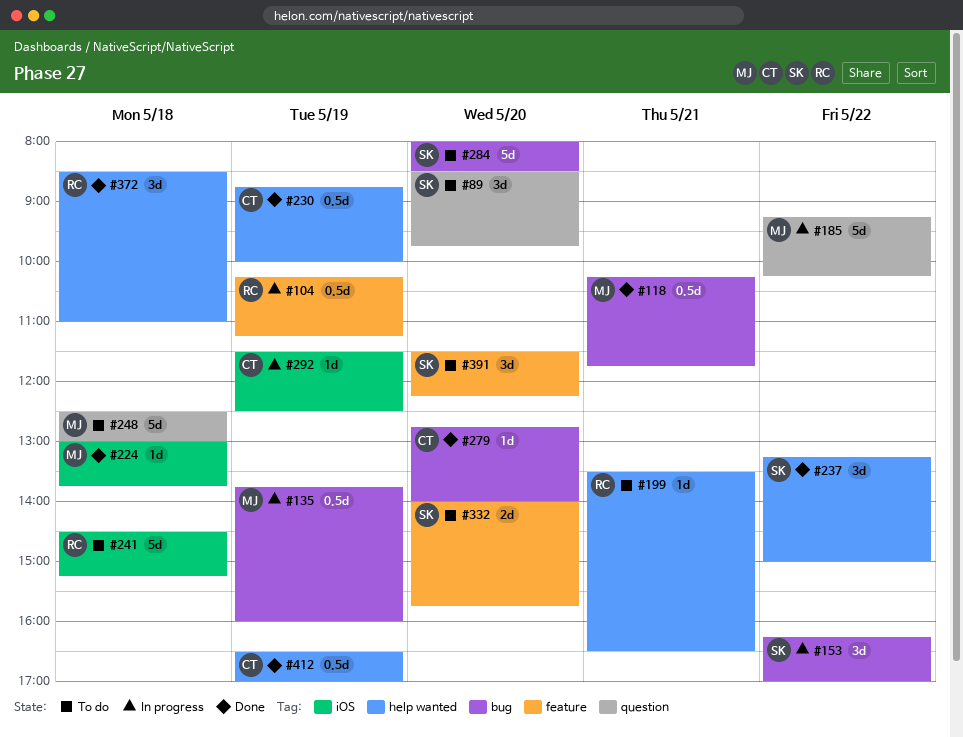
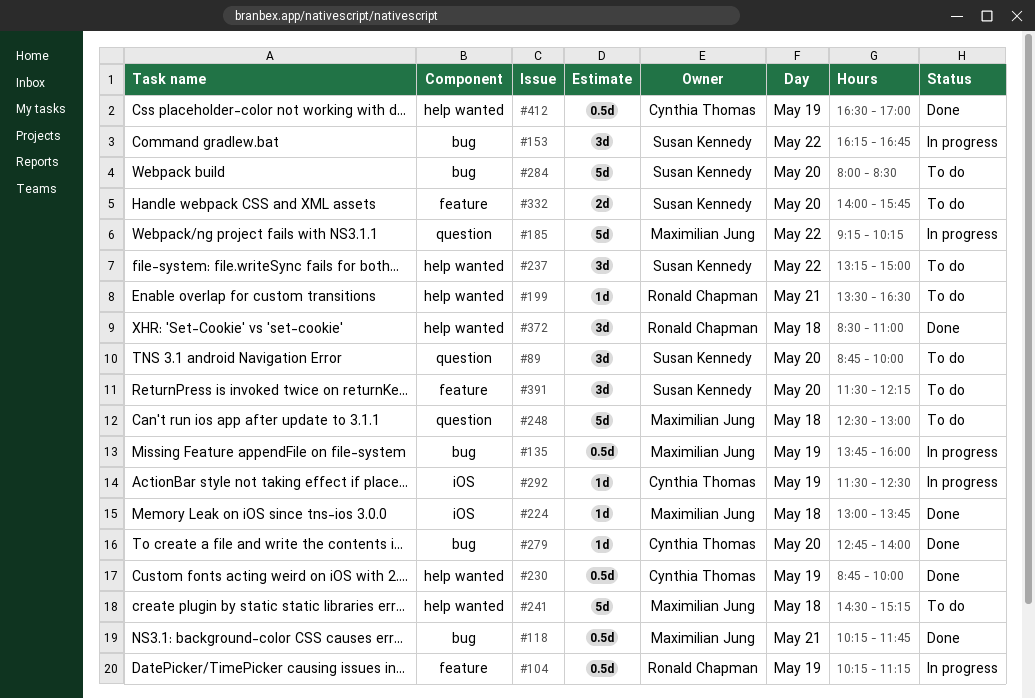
#89, begins: 08:30 -> 08:45
#89, ends: 09:45 -> 10:00
#153, ends: 17:00 -> 16:45
#237, status: Done -> To do
#241, owner: Ronald Chapman -> Maximilian Jung
#241, label: iOS -> help wanted

